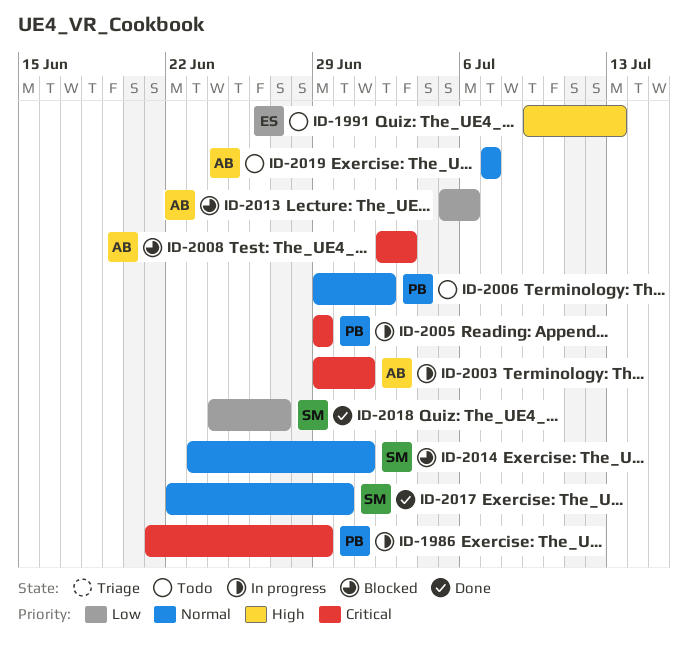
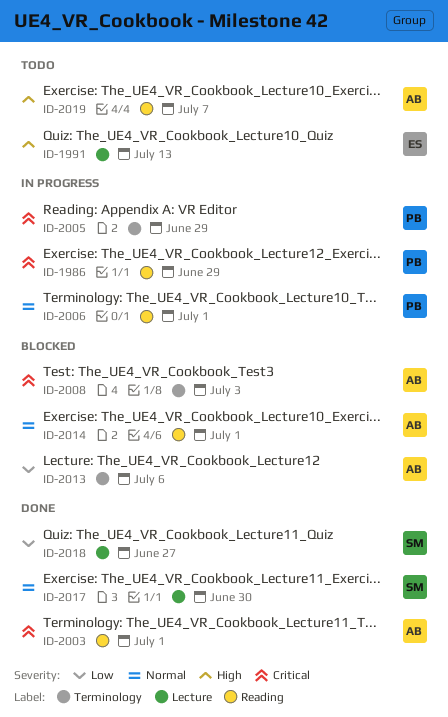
ID-2003, status: In progress -> Done
ID-2006, status: Todo -> In progress
ID-2006, due: Jul 2 -> Jul 1
ID-2014, owner: SM -> AB
ID-2019, priority: Normal -> High

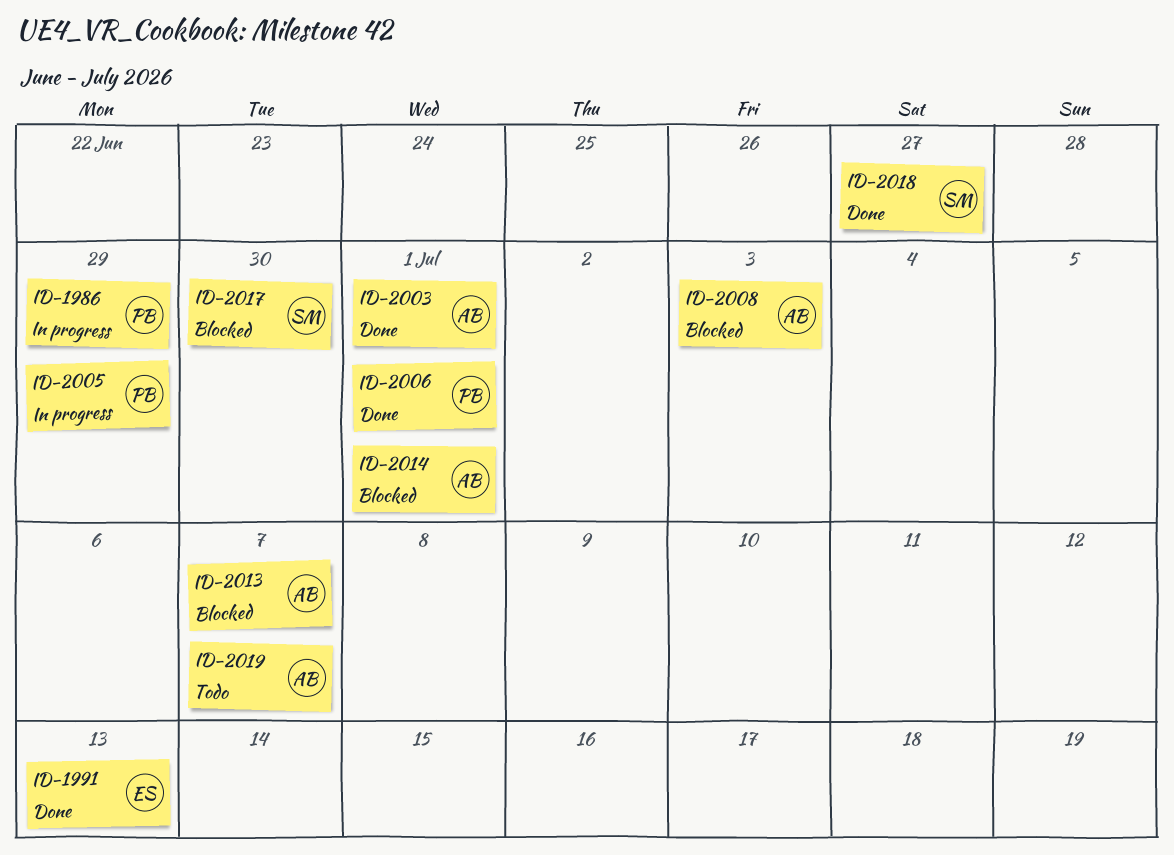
ID-1991, status: Todo -> Done
ID-2006, status: In progress -> Done
ID-2013, due: Jul 6 -> Jul 7
ID-2017, status: Done -> Blocked

